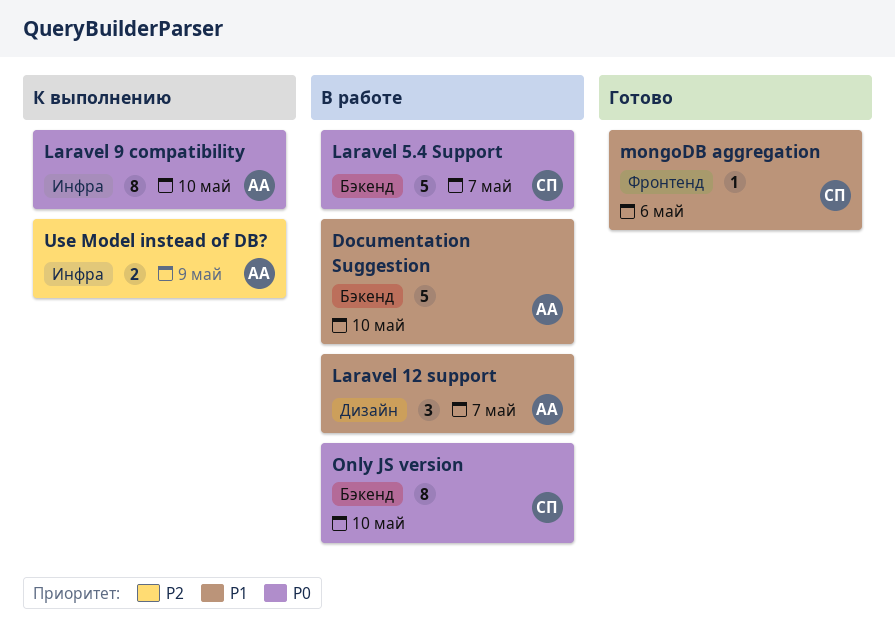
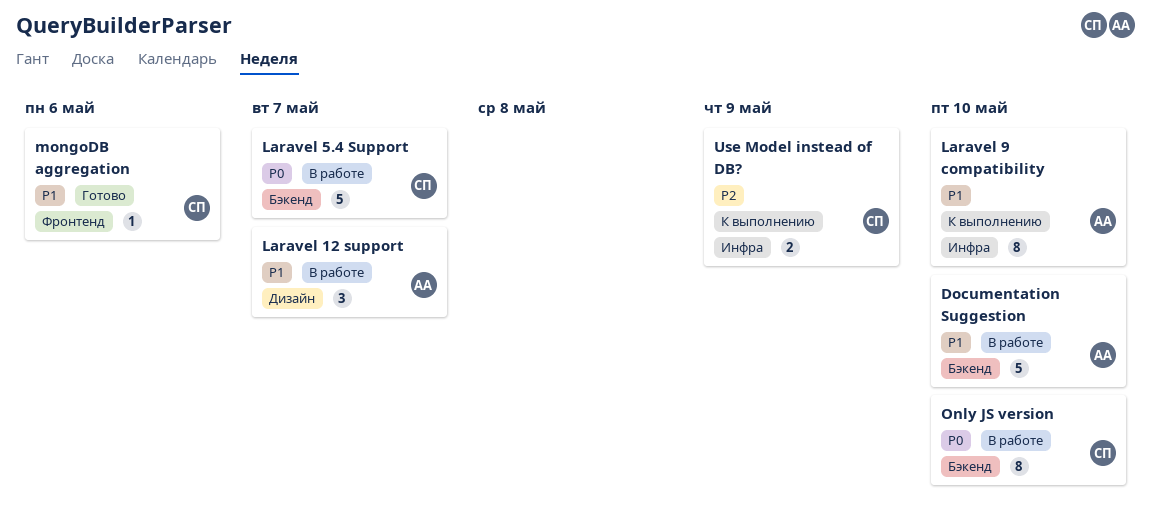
Laravel 9 compatibility, priority: P0 -> P1
Use Model instead of DB?, owner: АА -> СП

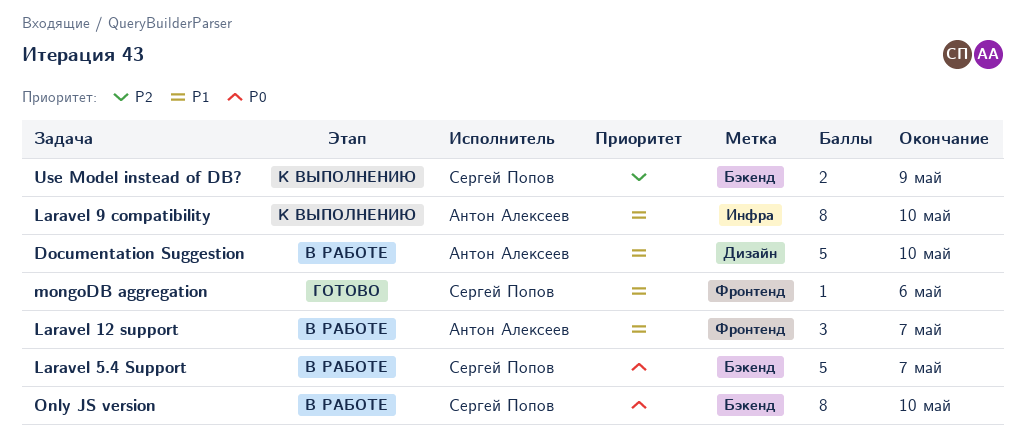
Documentation Suggestion, label: Бэкенд -> Дизайн
Laravel 12 support, label: Дизайн -> Фронтенд
Use Model instead of DB?, label: Инфра -> Бэкенд

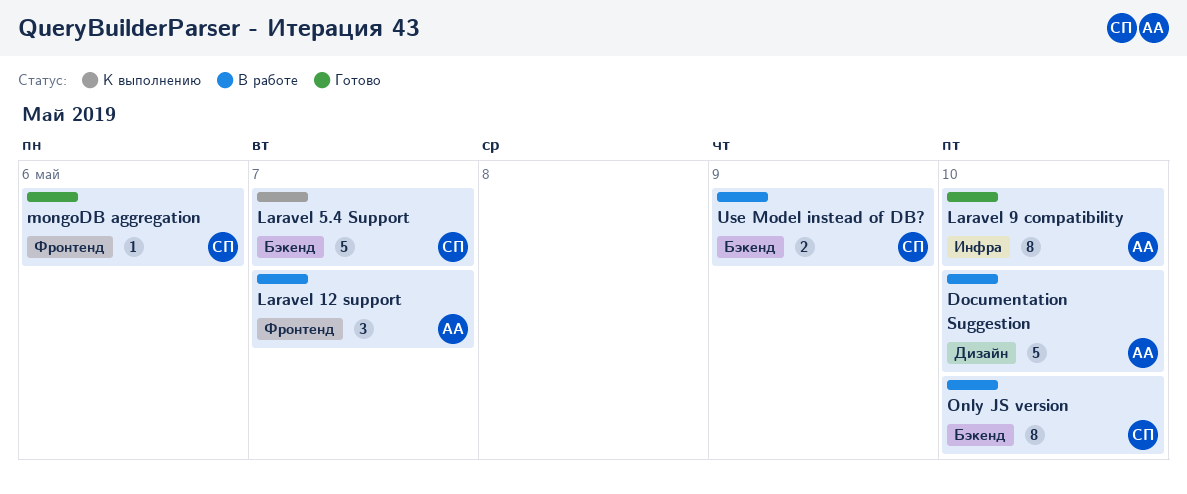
Laravel 5.4 Support, status: В работе -> К выполнению
Laravel 9 compatibility, status: К выполнению -> Готово
Use Model instead of DB?, status: К выполнению -> В работе

